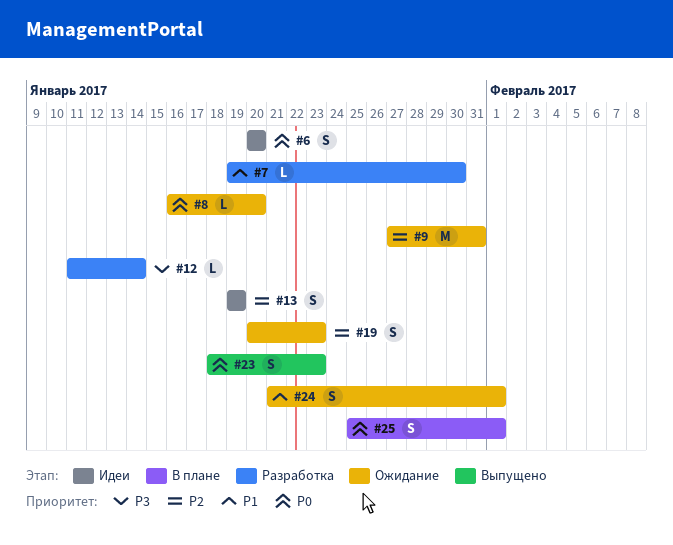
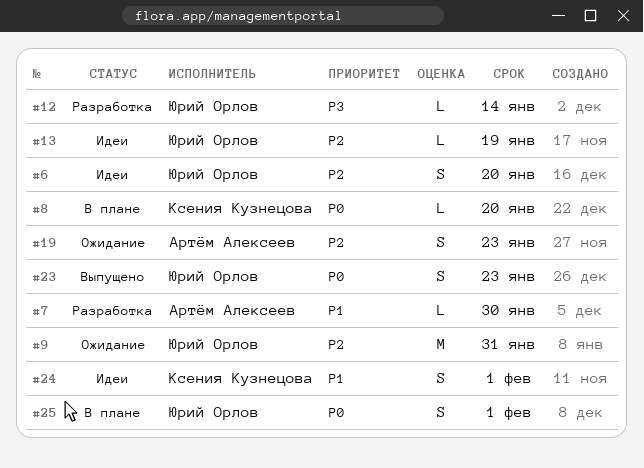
#6, priority: P0 -> P2
#8, status: Ожидание -> В плане
#13, estimate: S -> L
#24, status: Ожидание -> Идеи

